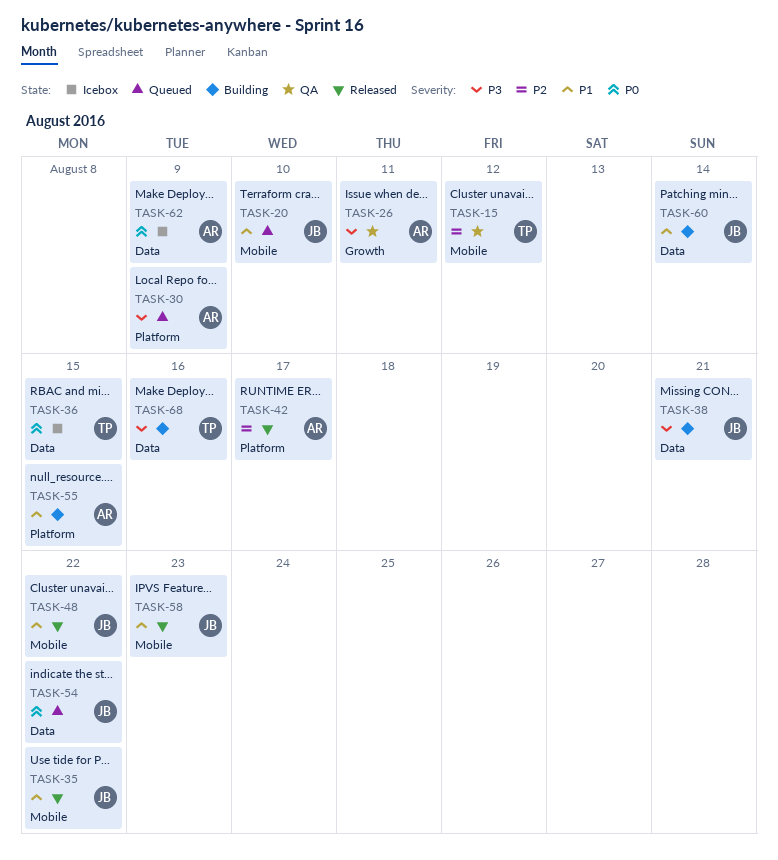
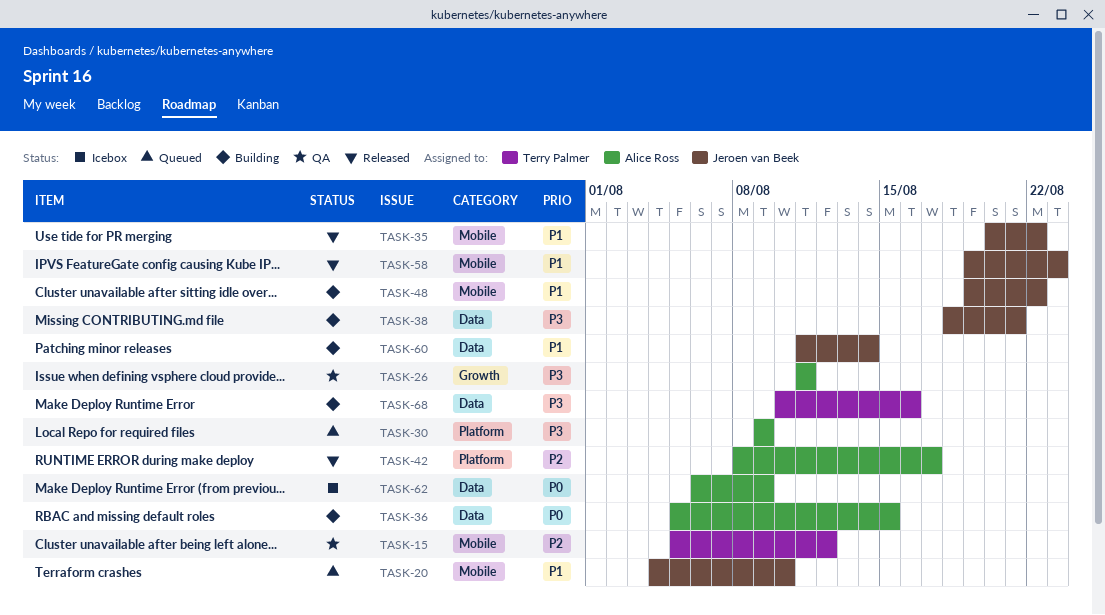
TASK-36, status: Icebox -> Building
TASK-36, owner: Terry Palmer -> Alice Ross
TASK-48, status: Released -> Building
TASK-54: present -> none
TASK-55: present -> none

